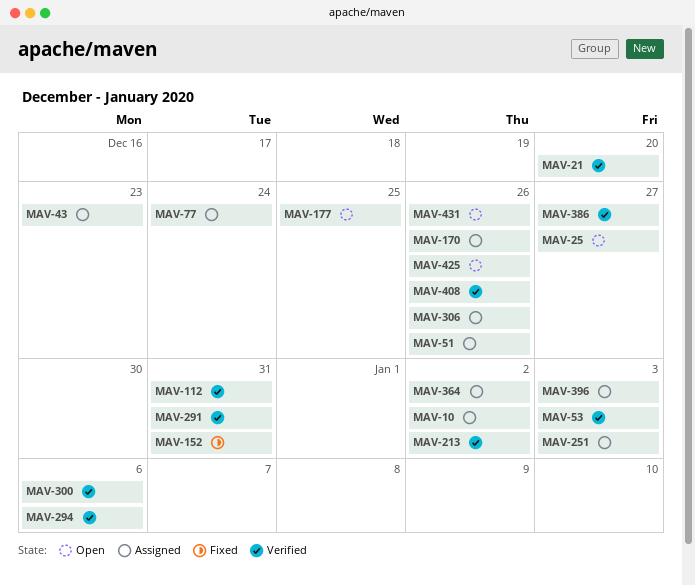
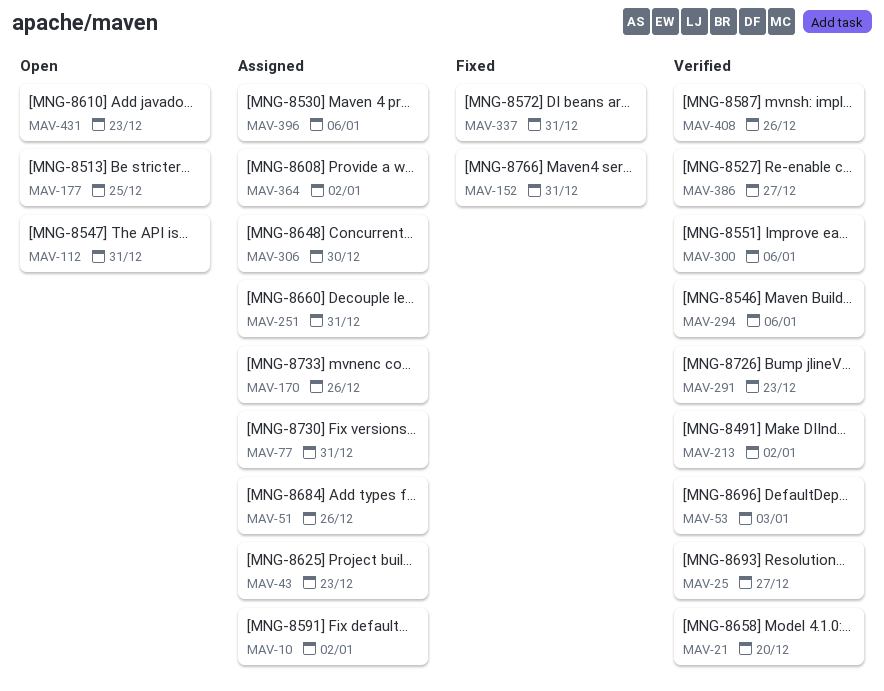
MAV-25, status: Open -> Verified
MAV-77, due: Dec 24 -> Dec 31
MAV-112, status: Verified -> Open
MAV-251, due: Jan 3 -> Dec 31
MAV-291, due: Dec 31 -> Dec 23
MAV-306, due: Dec 26 -> Dec 30
MAV-337: none -> present
MAV-396, due: Jan 3 -> Jan 6
MAV-425: present -> none
MAV-431, due: Dec 26 -> Dec 23

